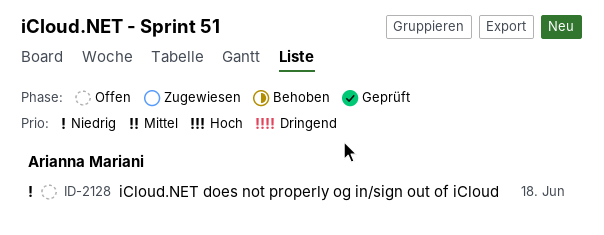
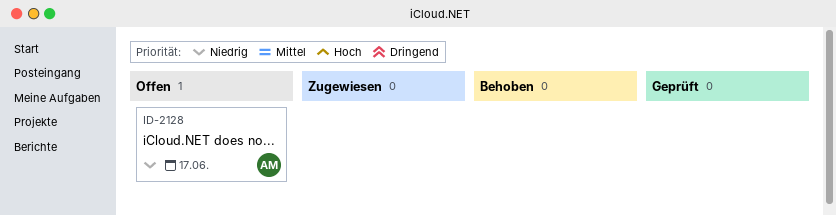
ID-2128, due: Jun 18 -> Jun 17

